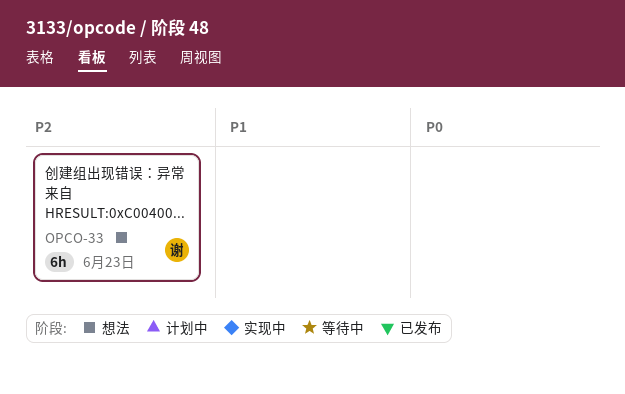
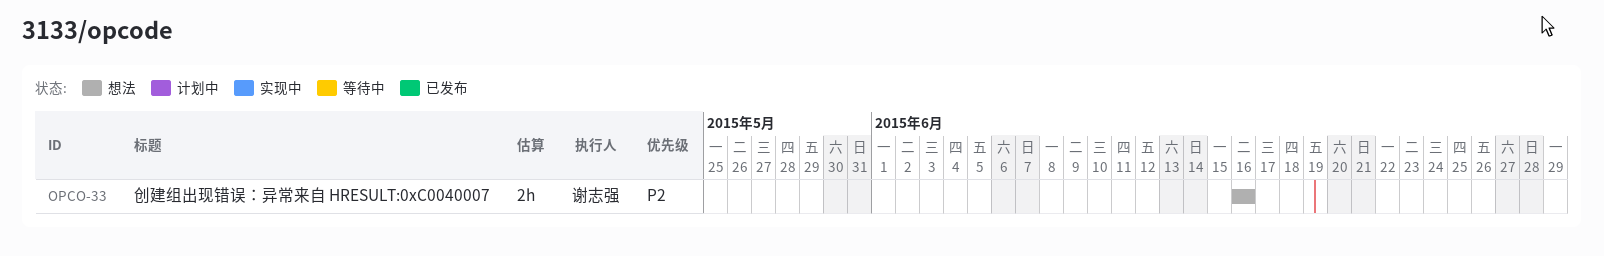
OPCO-33, estimate: 6h -> 2h
OPCO-33, due: Jun 23 -> Jun 16

